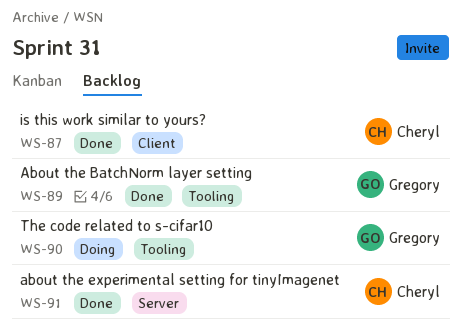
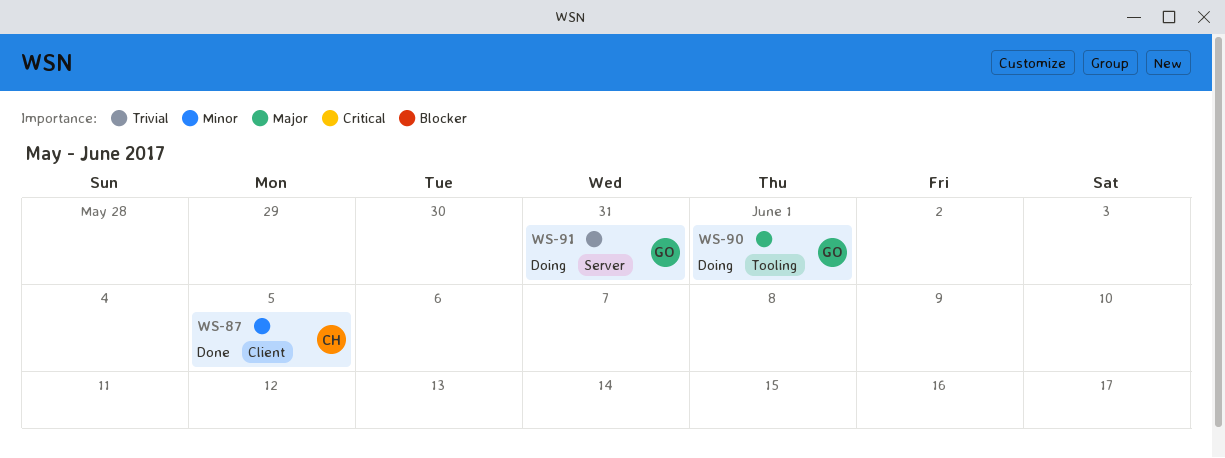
WS-89: present -> none
WS-91, status: Done -> Doing
WS-91, owner: Cheryl -> Gregory

